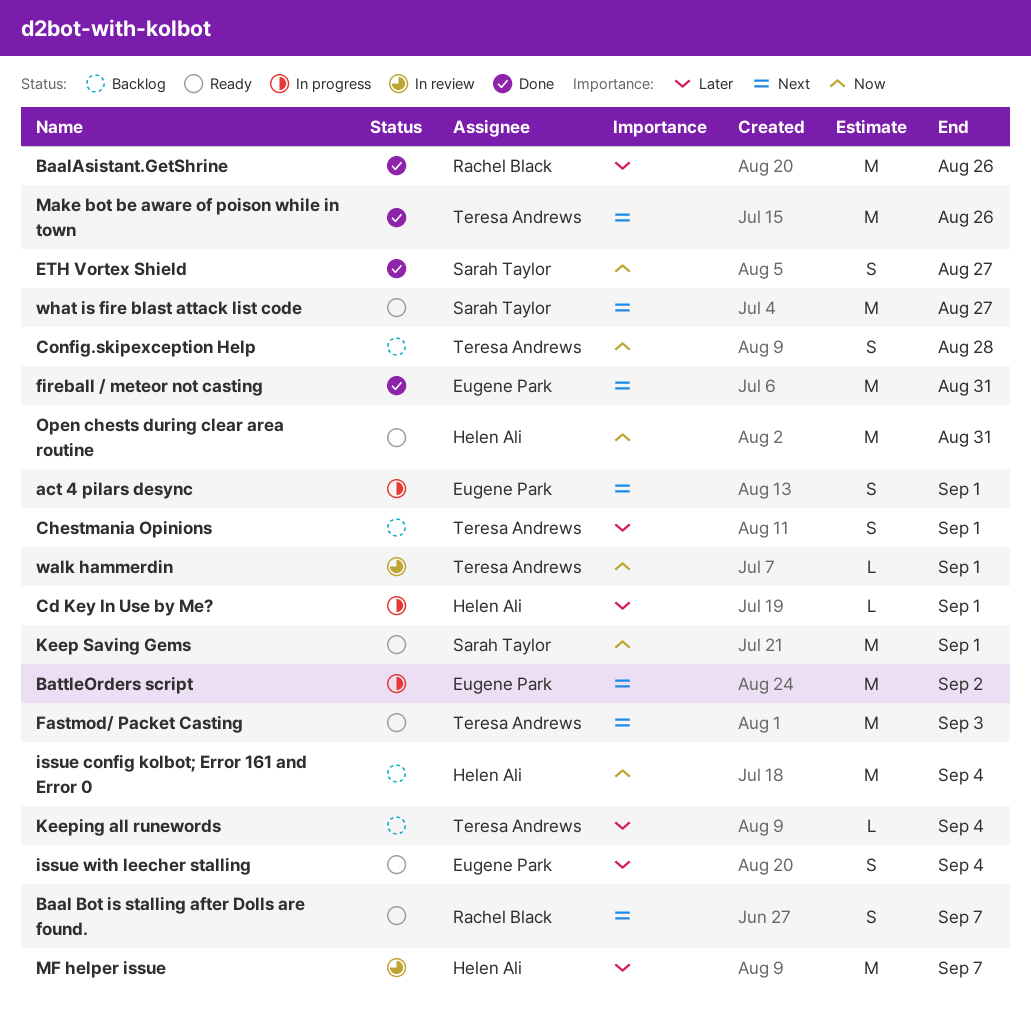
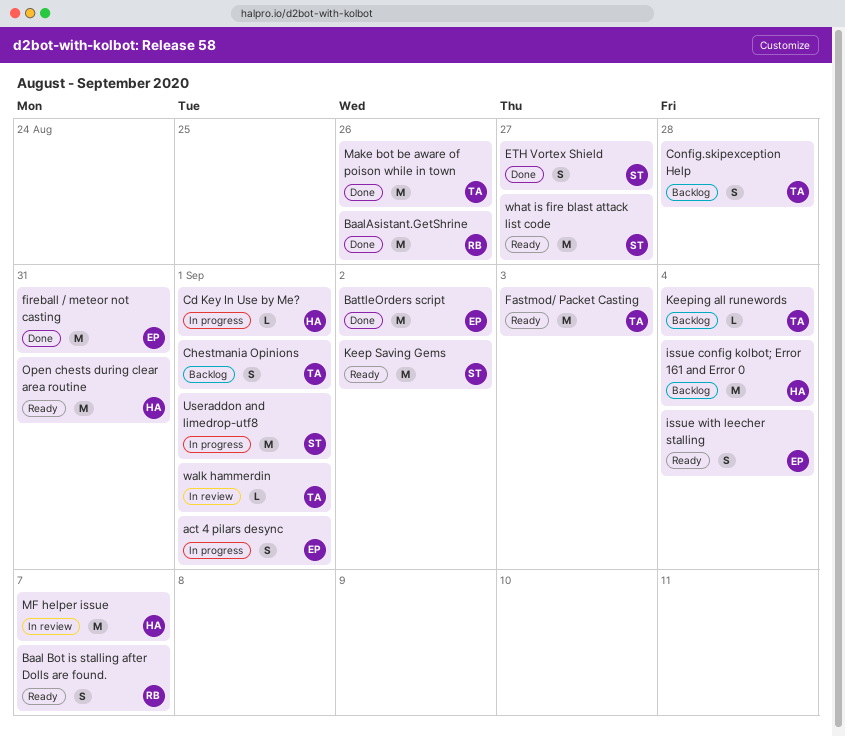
BattleOrders script, status: In progress -> Done
Keep Saving Gems, due: Sep 1 -> Sep 2
Useraddon and limedrop-utf8: none -> present

